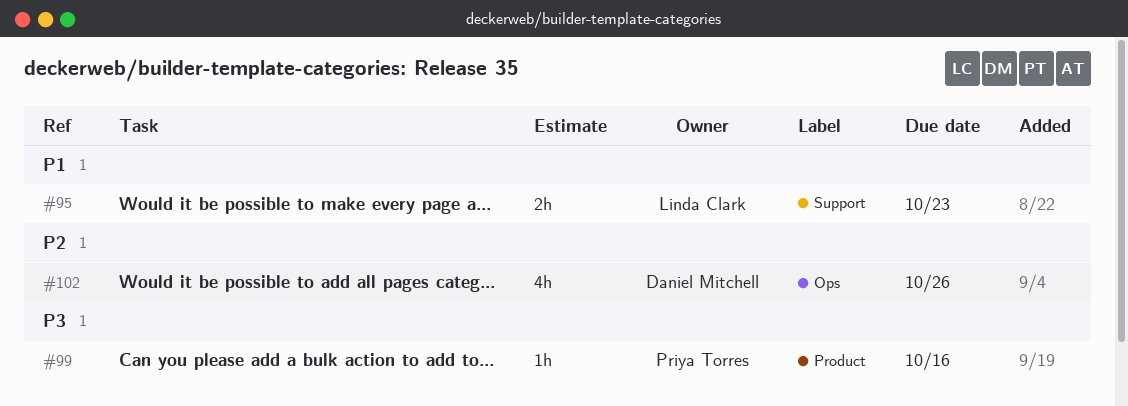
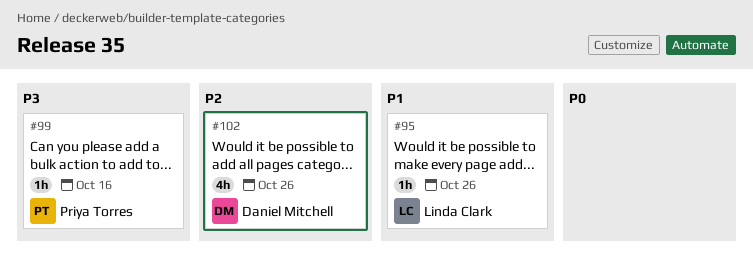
#95, estimate: 2h -> 1h
#95, due: Oct 23 -> Oct 26

